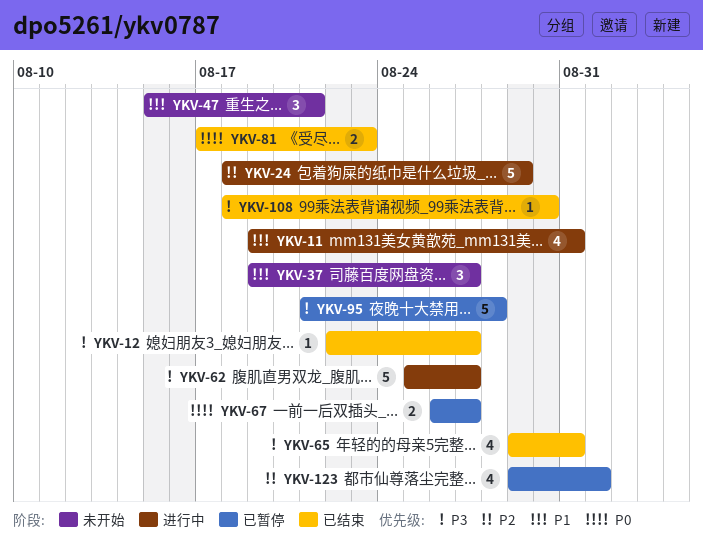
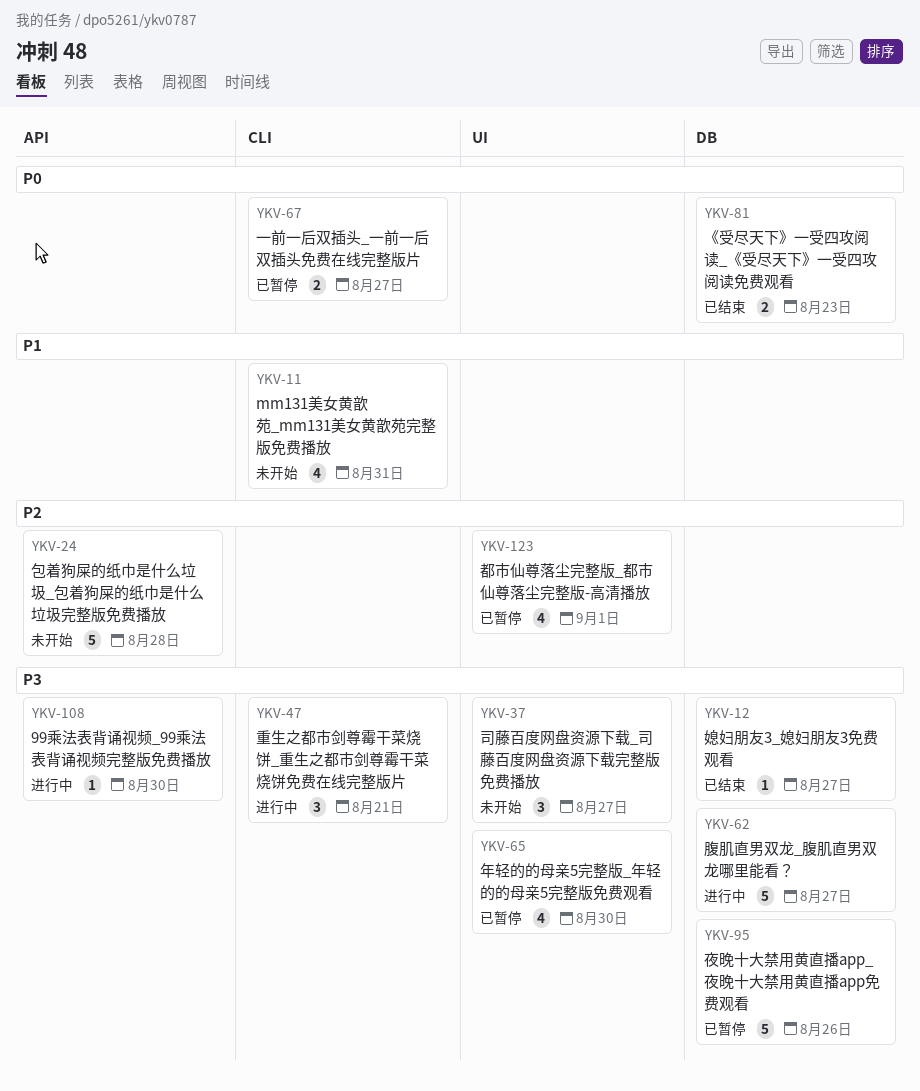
YKV-11, status: 进行中 -> 未开始
YKV-24, status: 进行中 -> 未开始
YKV-24, due: Aug 29 -> Aug 28
YKV-37, priority: P1 -> P3
YKV-47, status: 未开始 -> 进行中
YKV-47, priority: P1 -> P3
YKV-65, status: 已结束 -> 已暂停
YKV-65, due: Aug 31 -> Aug 30
YKV-95, due: Aug 28 -> Aug 26
YKV-108, status: 已结束 -> 进行中

